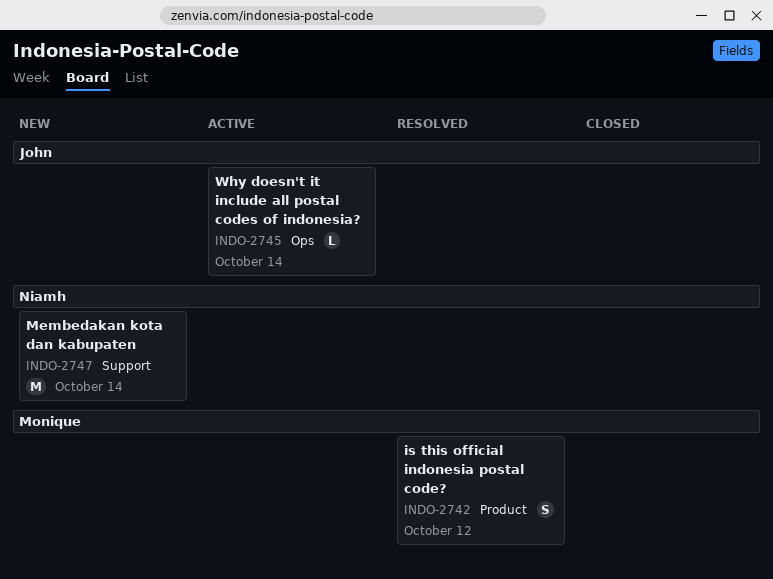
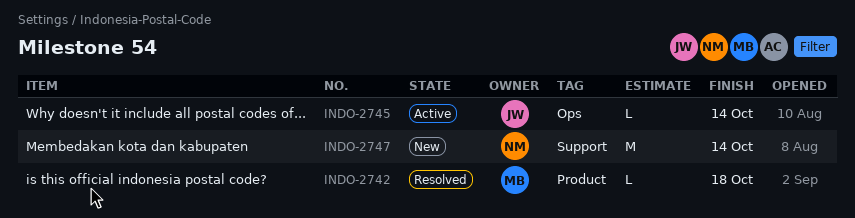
INDO-2742, estimate: S -> L
INDO-2742, due: Oct 12 -> Oct 18

